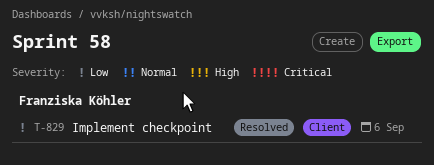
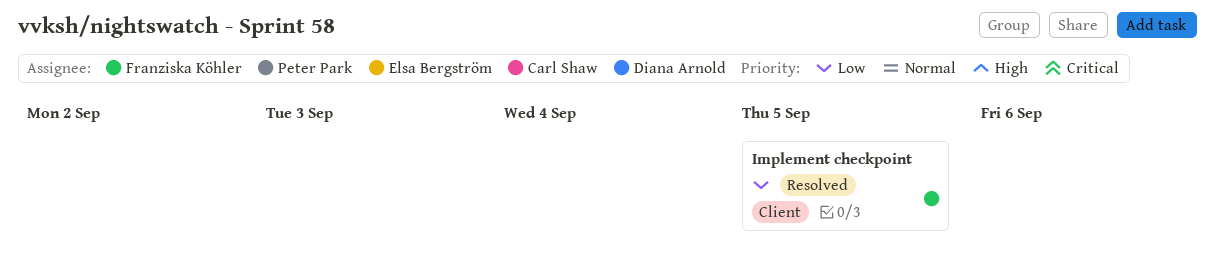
Implement checkpoint, due: Sep 6 -> Sep 5

